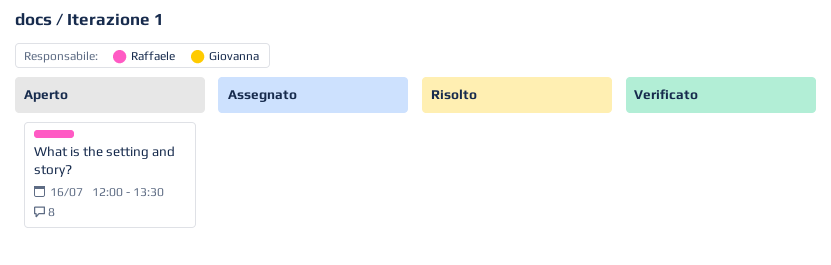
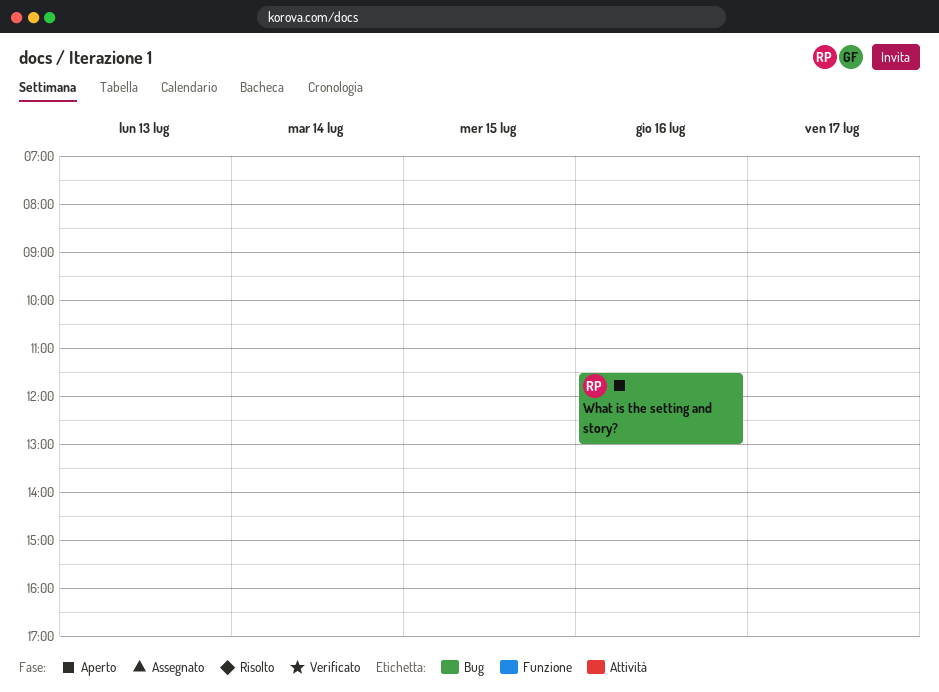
What is the setting and story?, begins: 12:00 -> 11:30
What is the setting and story?, ends: 13:30 -> 13:00

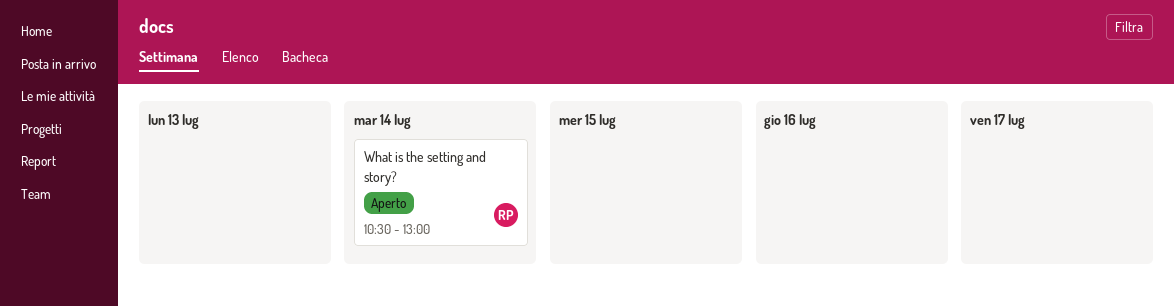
What is the setting and story?, day: Jul 16 -> Jul 14
What is the setting and story?, begins: 11:30 -> 10:30

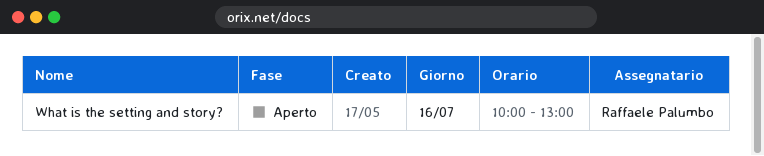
What is the setting and story?, day: Jul 14 -> Jul 16
What is the setting and story?, begins: 10:30 -> 10:00

